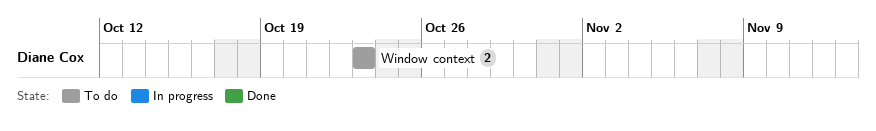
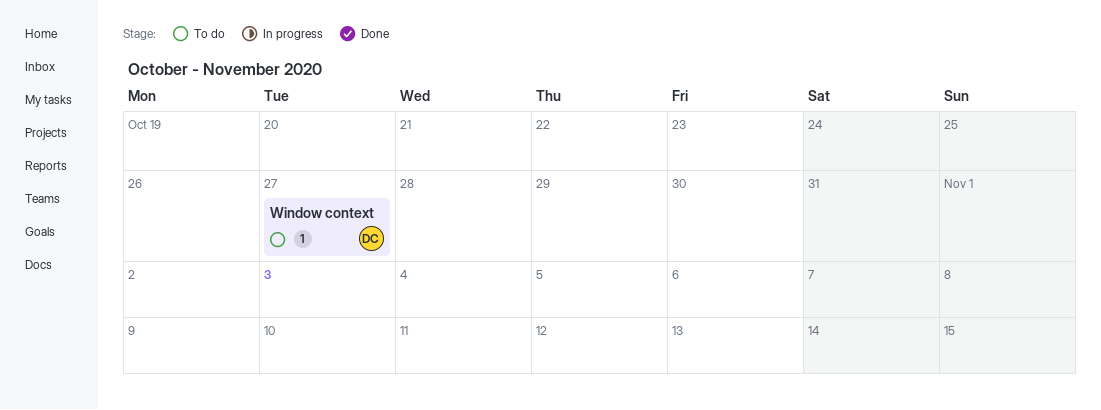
Window context, estimate: 2 -> 1
Window context, due: Oct 23 -> Oct 27

